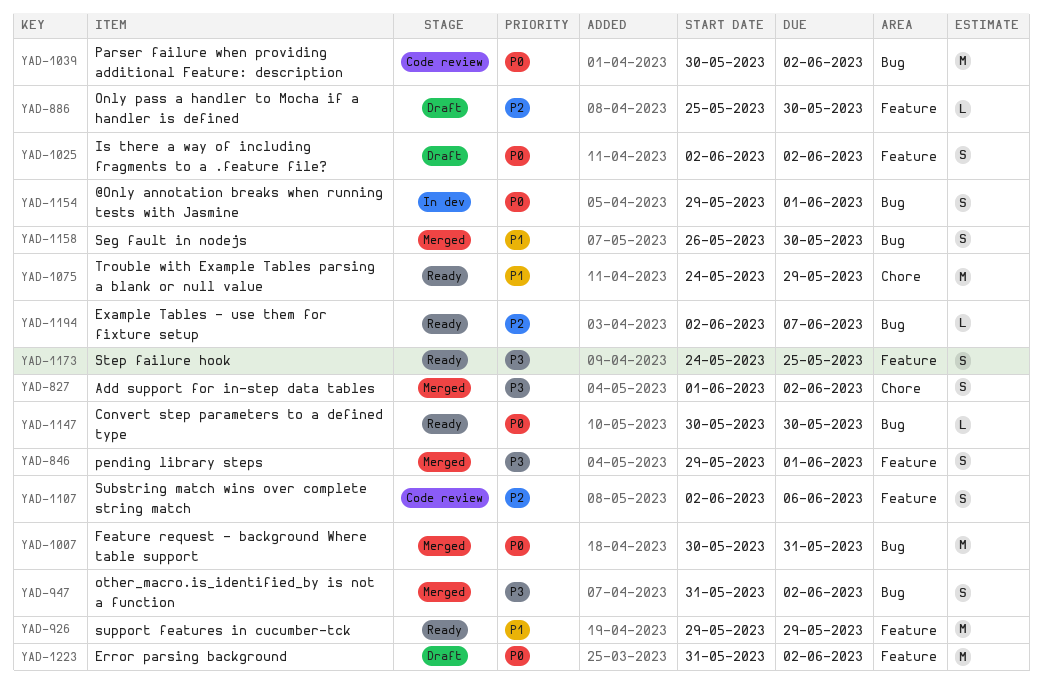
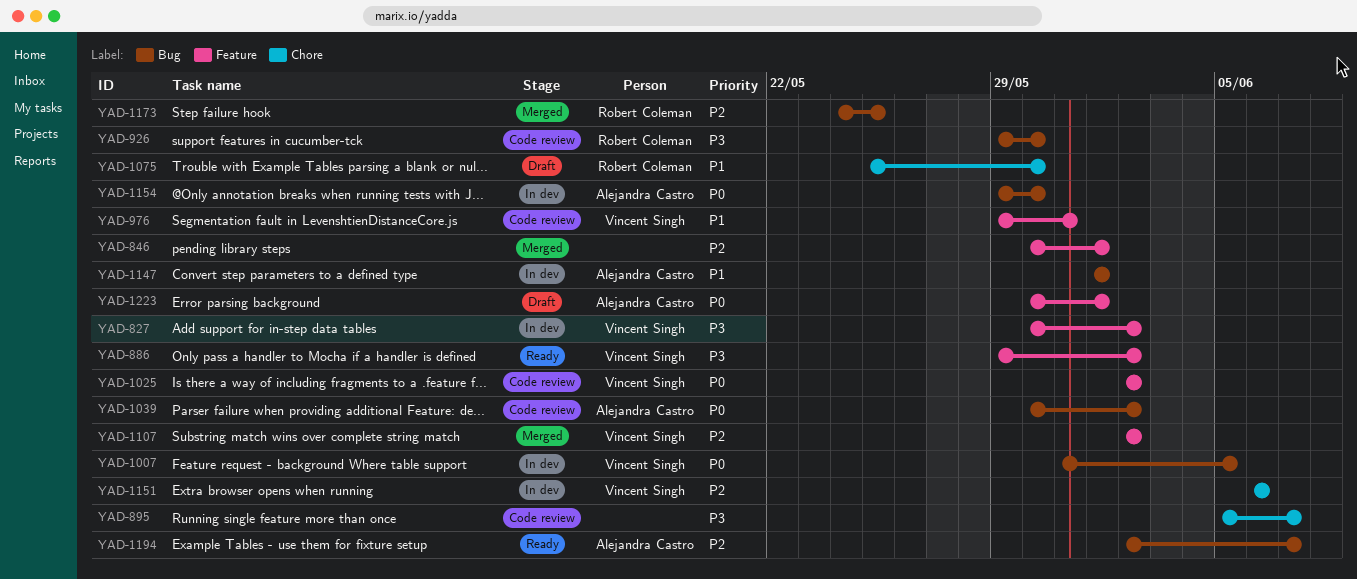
YAD-827, status: Merged -> In dev
YAD-827, label: Chore -> Feature
YAD-827, start: Jun 1 -> May 30
YAD-846, priority: P3 -> P2
YAD-846, start: May 29 -> May 30
YAD-886, status: Draft -> Ready
YAD-886, priority: P2 -> P3
YAD-886, start: May 25 -> May 29
YAD-886, due: May 30 -> Jun 2
YAD-895: none -> present
YAD-926, status: Ready -> Code review
YAD-926, priority: P1 -> P3
YAD-926, label: Feature -> Bug
YAD-926, due: May 29 -> May 30
YAD-947: present -> none
YAD-976: none -> present
YAD-1007, status: Merged -> In dev
YAD-1007, start: May 30 -> May 31
YAD-1007, due: May 31 -> Jun 5
YAD-1025, status: Draft -> Code review
YAD-1075, status: Ready -> Draft
YAD-1075, start: May 24 -> May 25
YAD-1075, due: May 29 -> May 30
YAD-1107, status: Code review -> Merged
YAD-1107, due: Jun 6 -> Jun 2
YAD-1147, status: Ready -> In dev
YAD-1147, priority: P0 -> P1
YAD-1147, start: May 30 -> Jun 1
YAD-1147, due: May 30 -> Jun 1
YAD-1151: none -> present
YAD-1154, due: Jun 1 -> May 30
YAD-1158: present -> none
YAD-1173, status: Ready -> Merged
YAD-1173, priority: P3 -> P2
YAD-1173, label: Feature -> Bug
YAD-1223, start: May 31 -> May 30
YAD-1223, due: Jun 2 -> Jun 1

